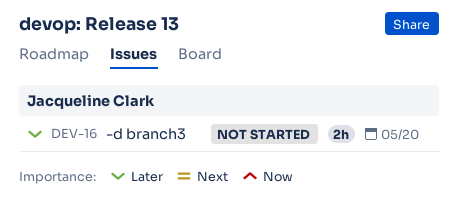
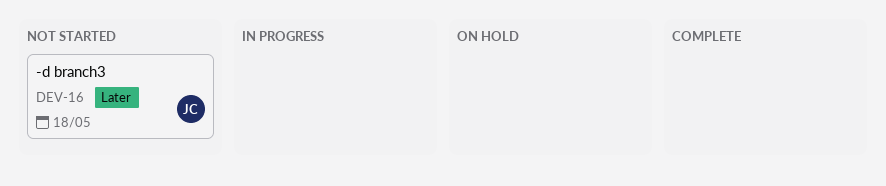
DEV-16, due: May 20 -> May 18

